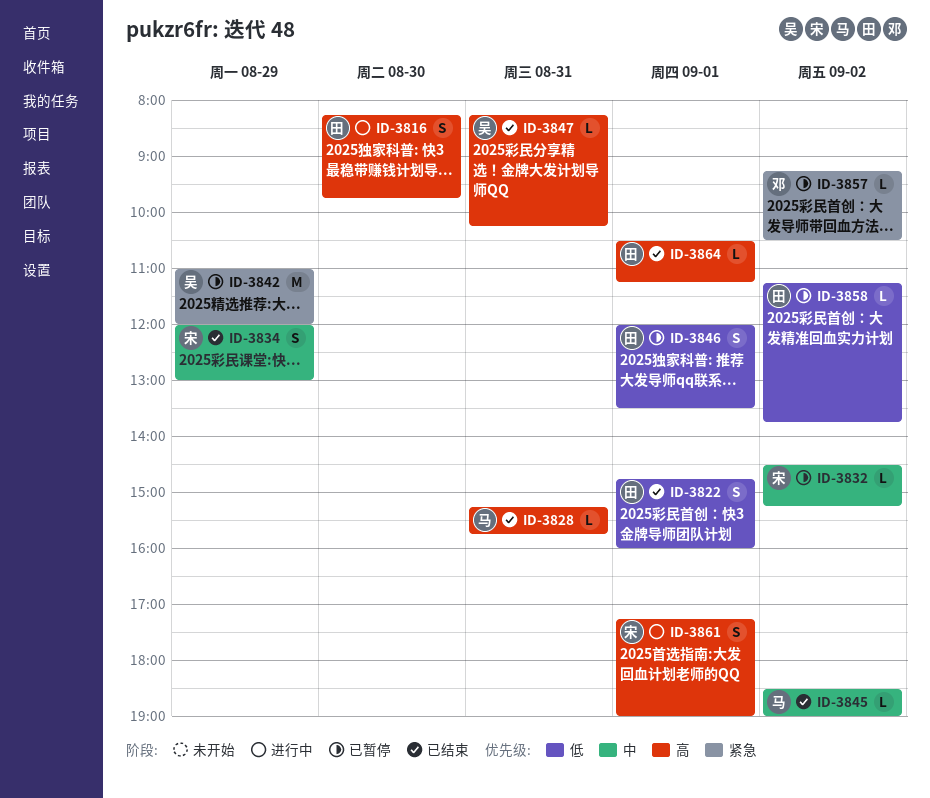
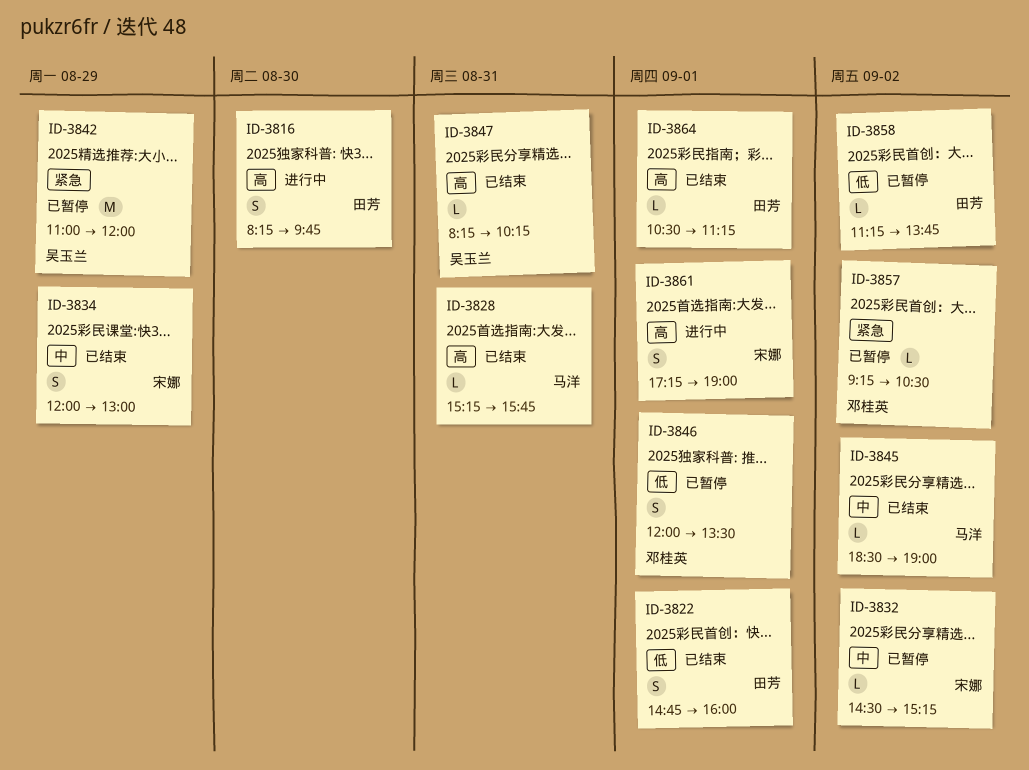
ID-3846, owner: 田芳 -> 邓桂英

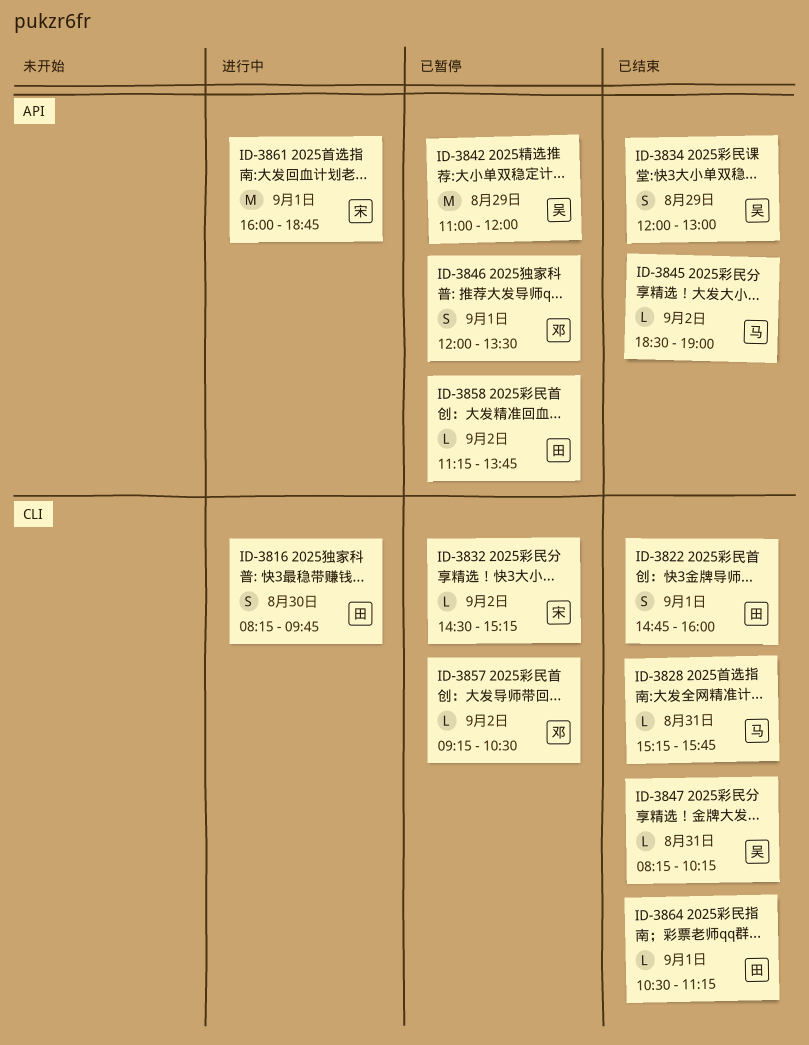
ID-3834, owner: 宋娜 -> 吴玉兰
ID-3861, estimate: S -> M
ID-3861, begins: 17:15 -> 16:00
ID-3861, ends: 19:00 -> 18:45

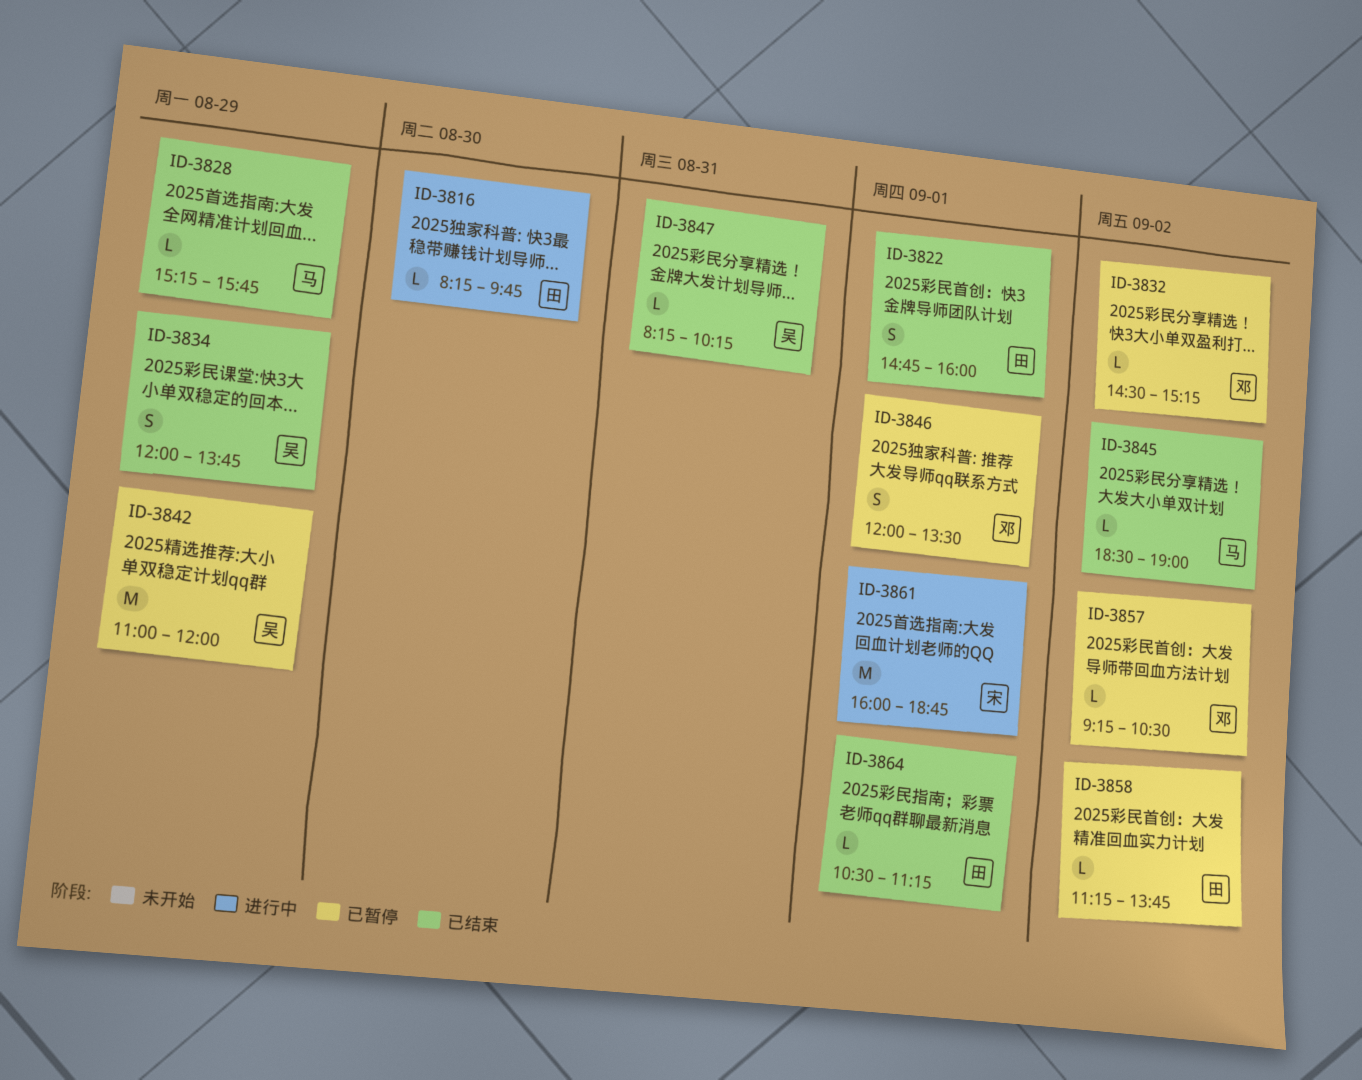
ID-3816, estimate: S -> L
ID-3828, day: Aug 31 -> Aug 29
ID-3832, owner: 宋 -> 邓
ID-3834, ends: 13:00 -> 13:45

